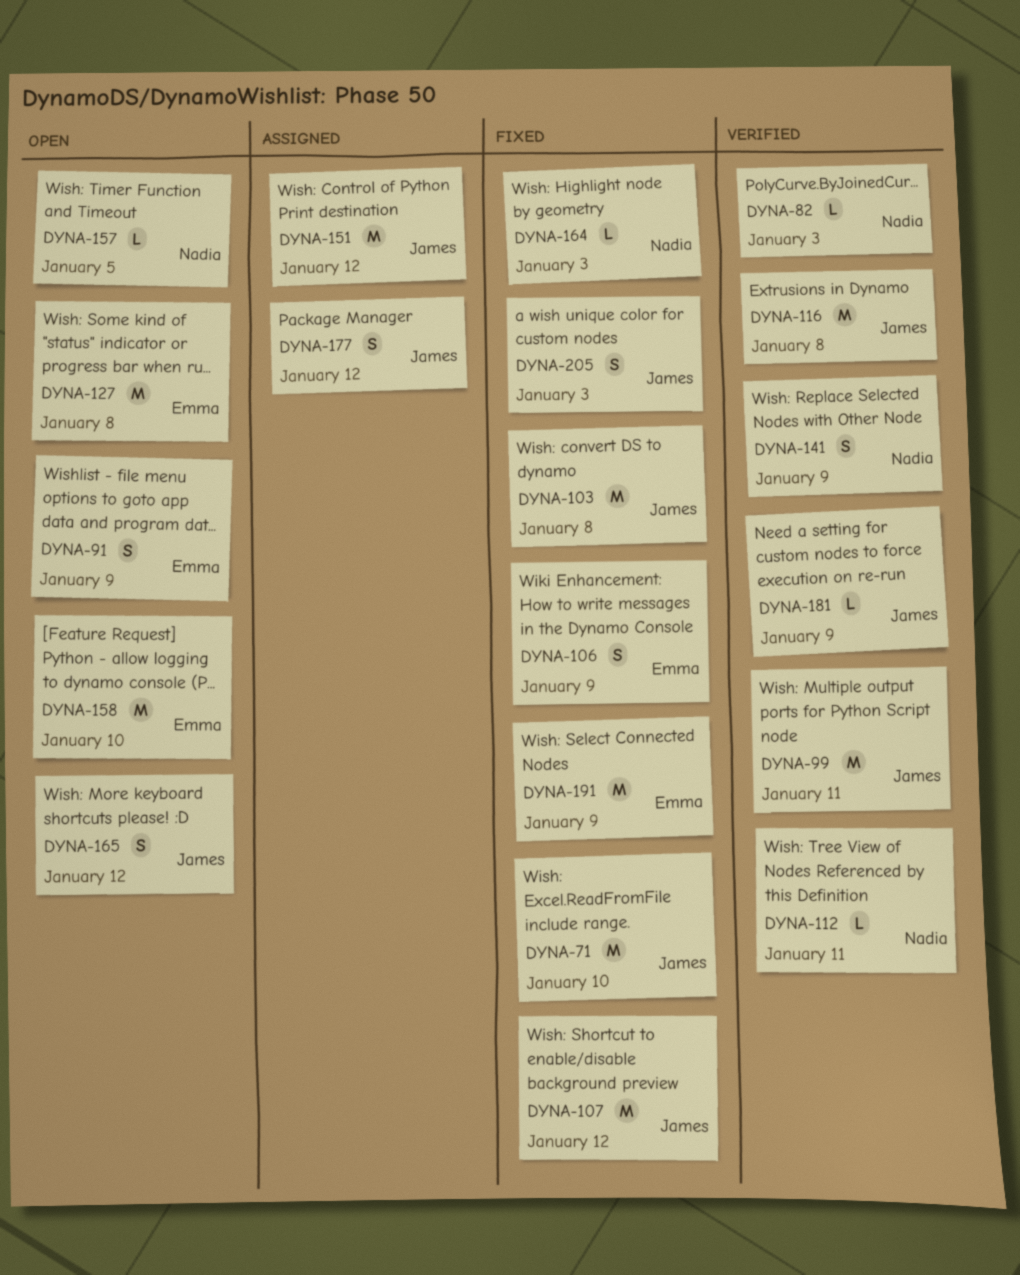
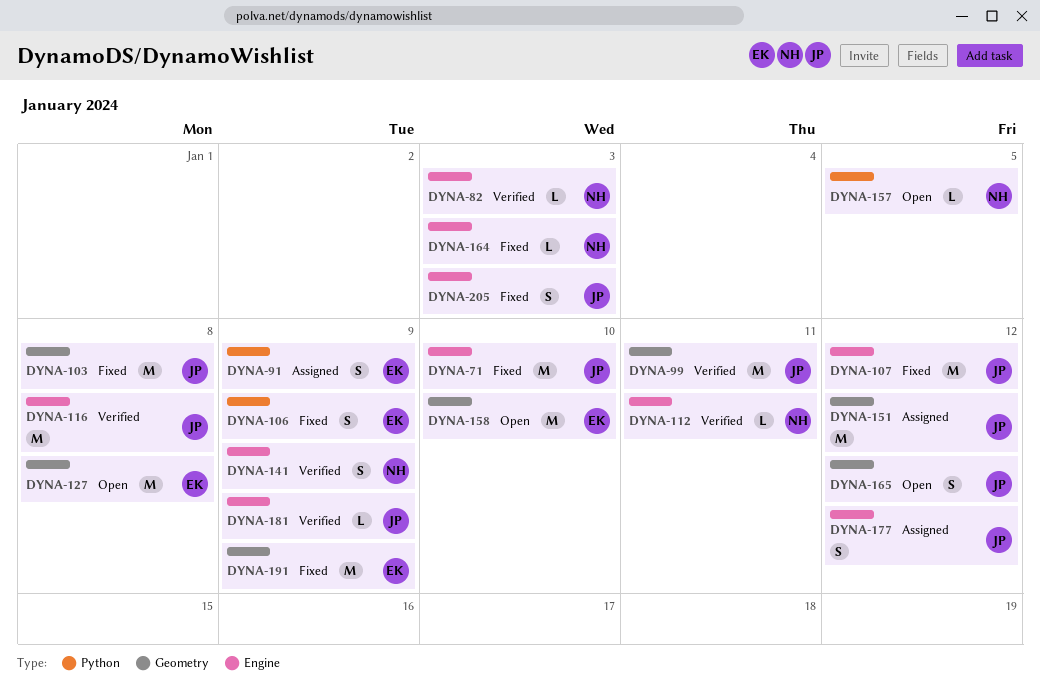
DYNA-91, status: Open -> Assigned

